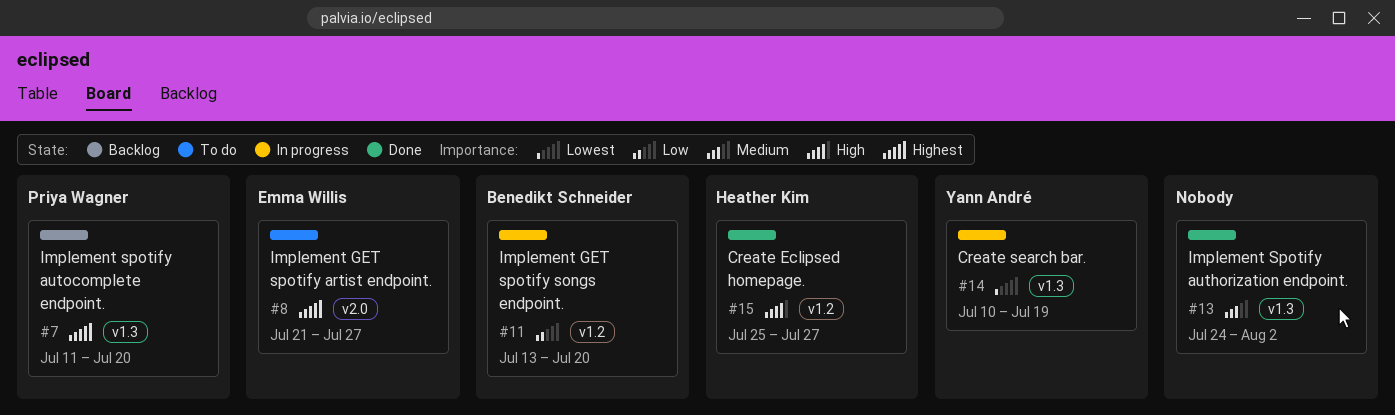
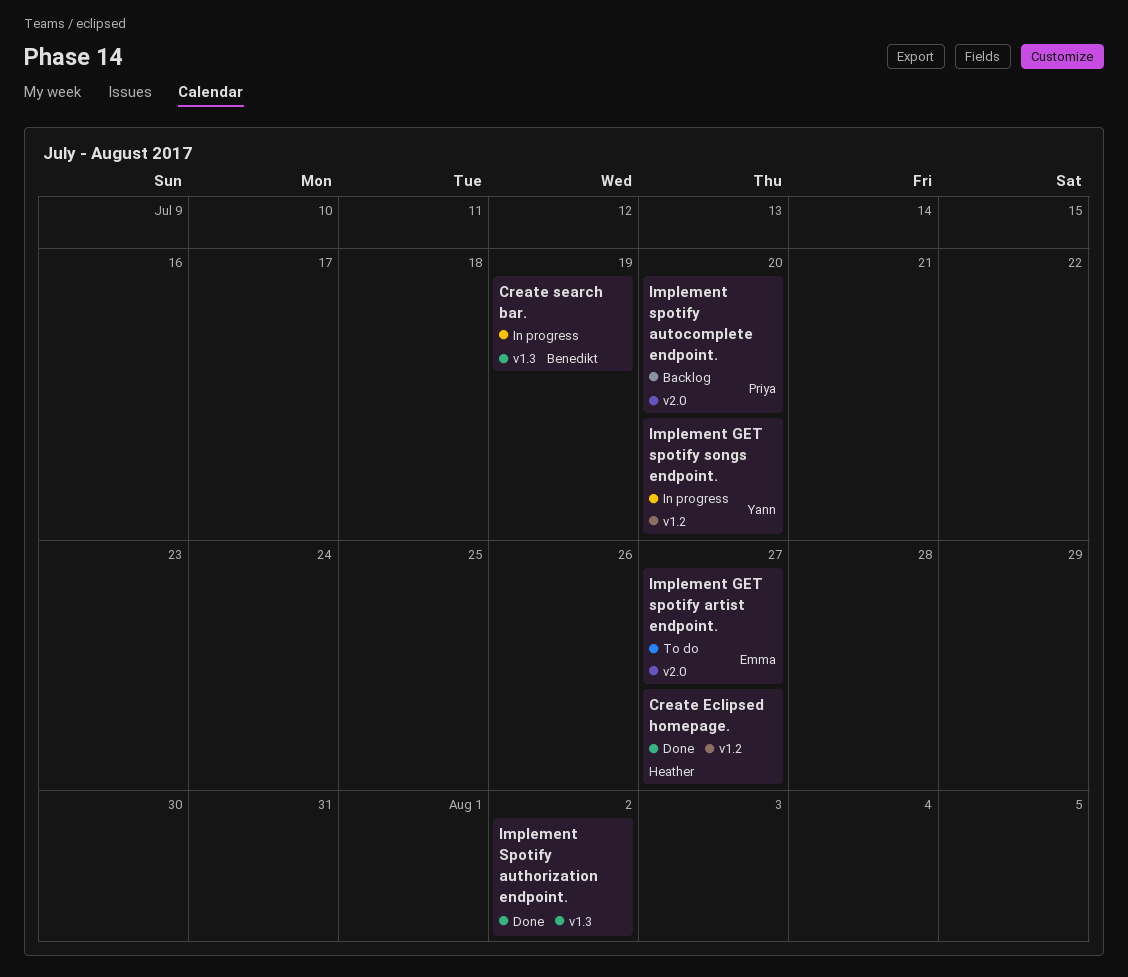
Create search bar., owner: Yann André -> Benedikt Schneider
Implement GET spotify songs endpoint., owner: Benedikt Schneider -> Yann André
Implement spotify autocomplete endpoint., label: v1.3 -> v2.0

